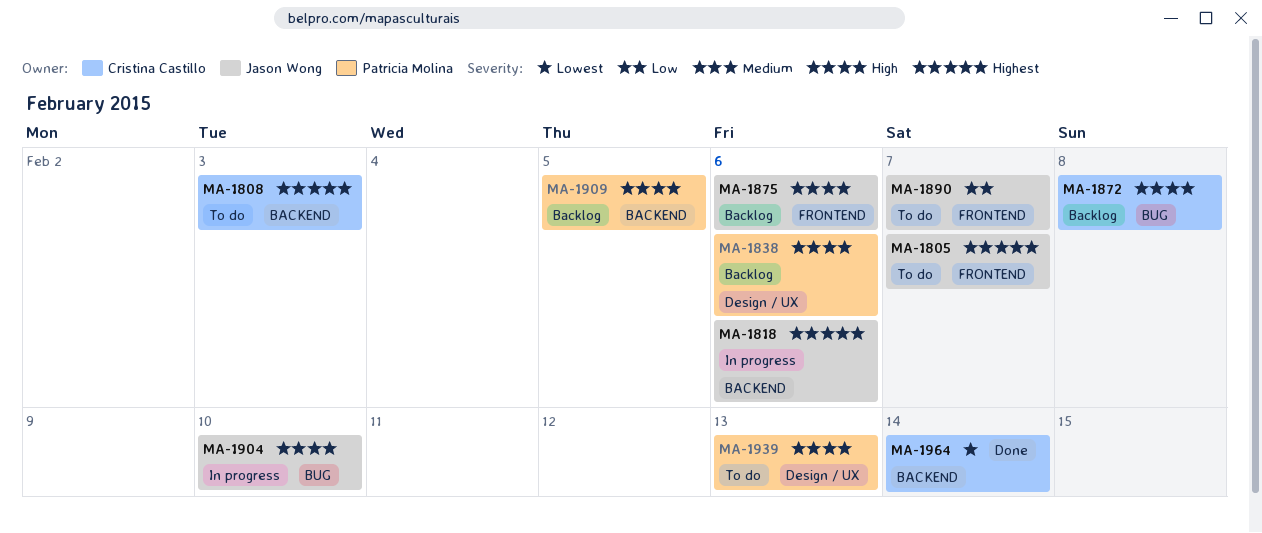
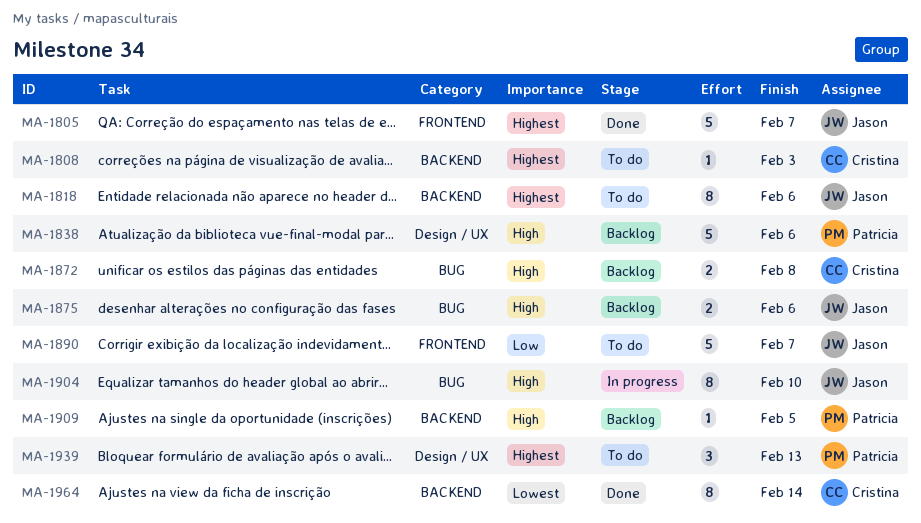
MA-1805, status: To do -> Done
MA-1818, status: In progress -> To do
MA-1875, label: FRONTEND -> BUG
MA-1939, priority: High -> Highest

